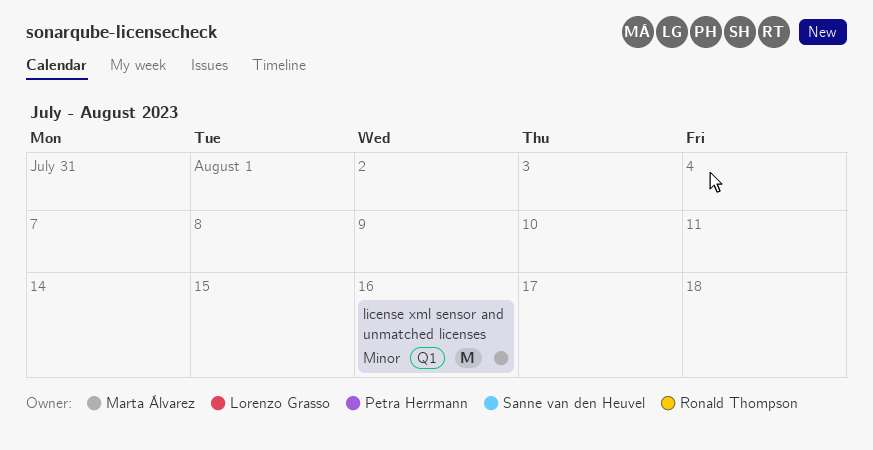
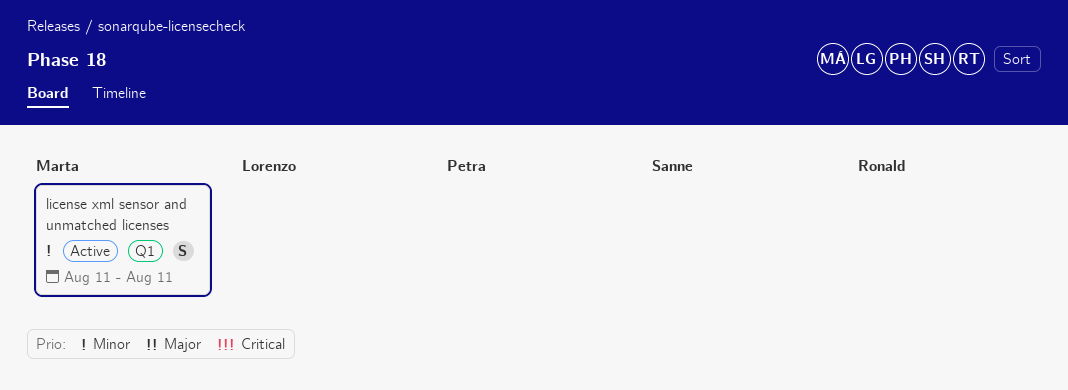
license xml sensor and unmatched licenses, estimate: M -> S
license xml sensor and unmatched licenses, due: Aug 16 -> Aug 11

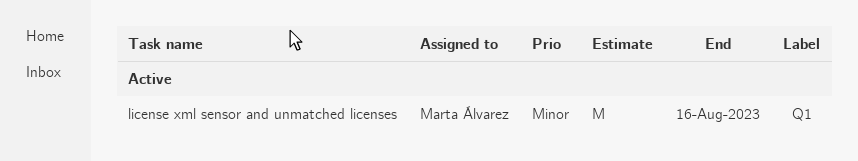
license xml sensor and unmatched licenses, estimate: S -> M
license xml sensor and unmatched licenses, due: Aug 11 -> Aug 16

